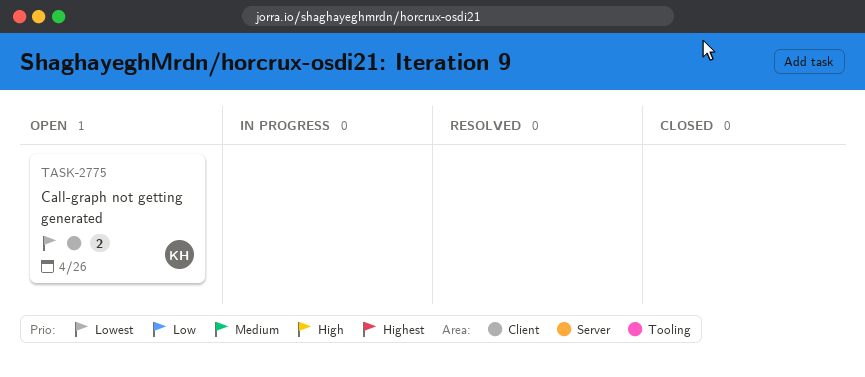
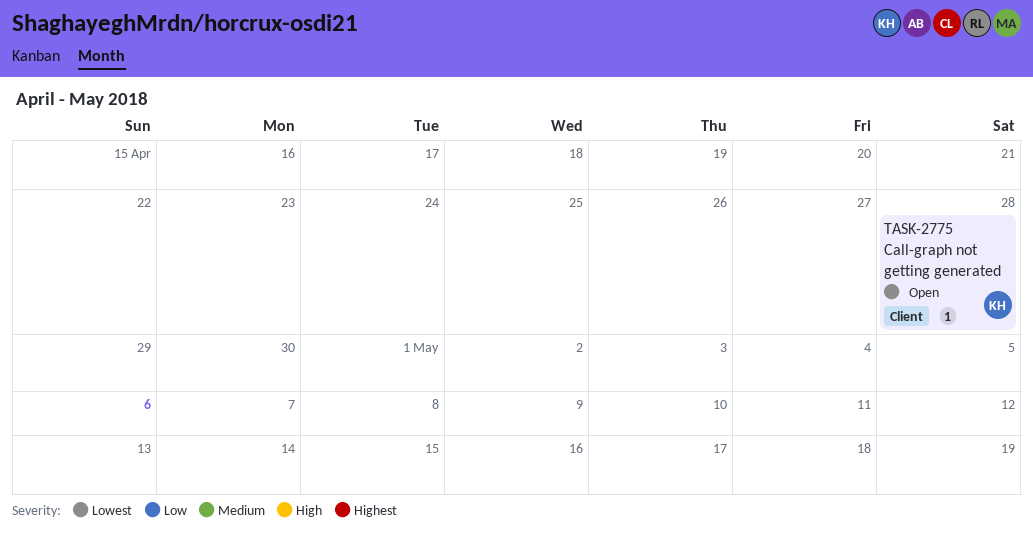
TASK-2775, estimate: 2 -> 1
TASK-2775, due: Apr 26 -> Apr 28

